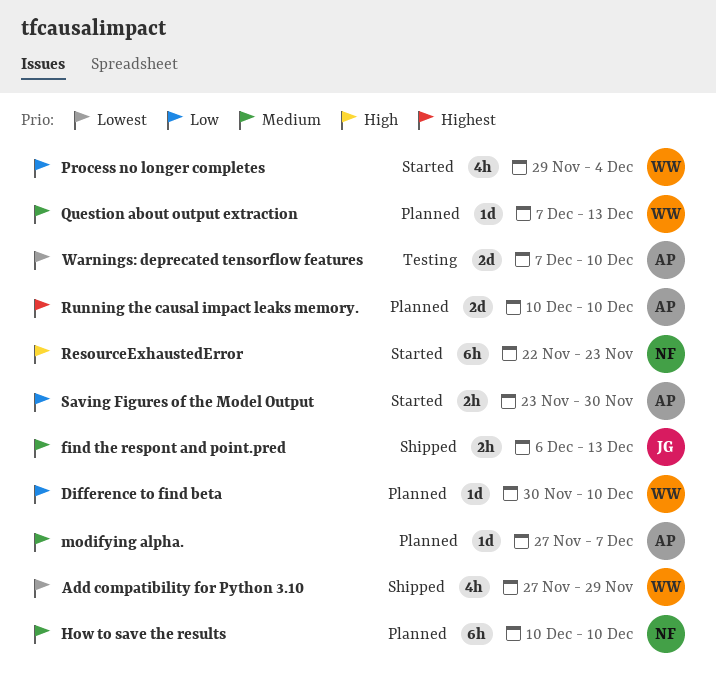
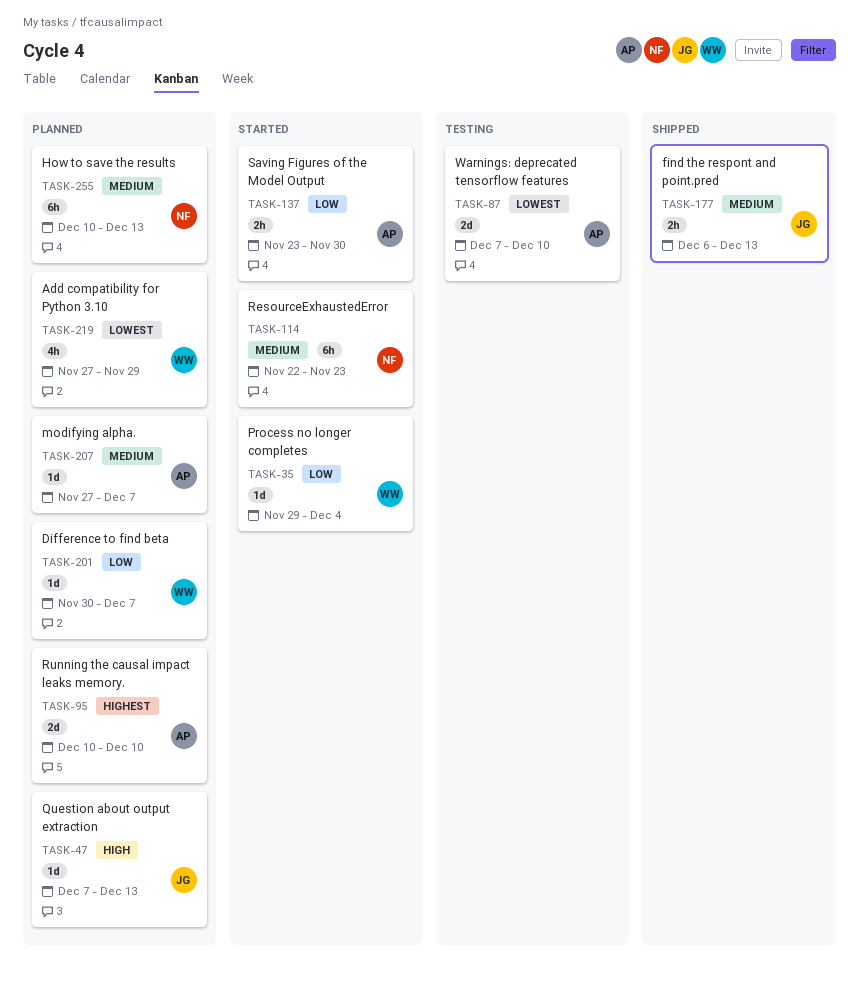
Add compatibility for Python 3.10, status: Shipped -> Planned
Difference to find beta, due: Dec 10 -> Dec 7
How to save the results, due: Dec 10 -> Dec 13
Process no longer completes, estimate: 4h -> 1d
Question about output extraction, owner: WW -> JG
Question about output extraction, priority: Medium -> High
ResourceExhaustedError, priority: High -> Medium

